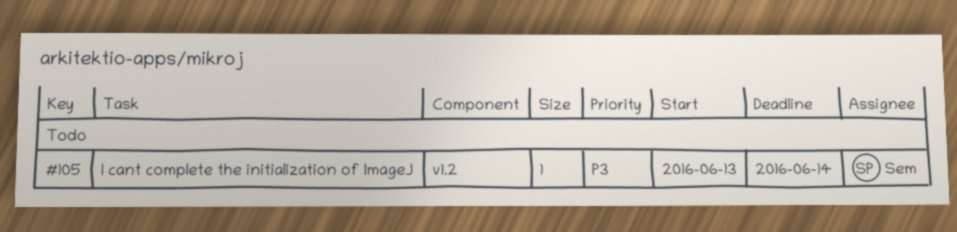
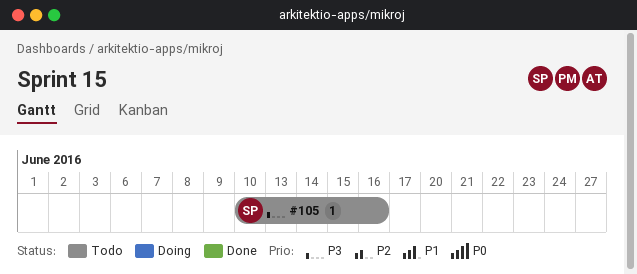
#105, start: Jun 13 -> Jun 10
#105, due: Jun 14 -> Jun 16

